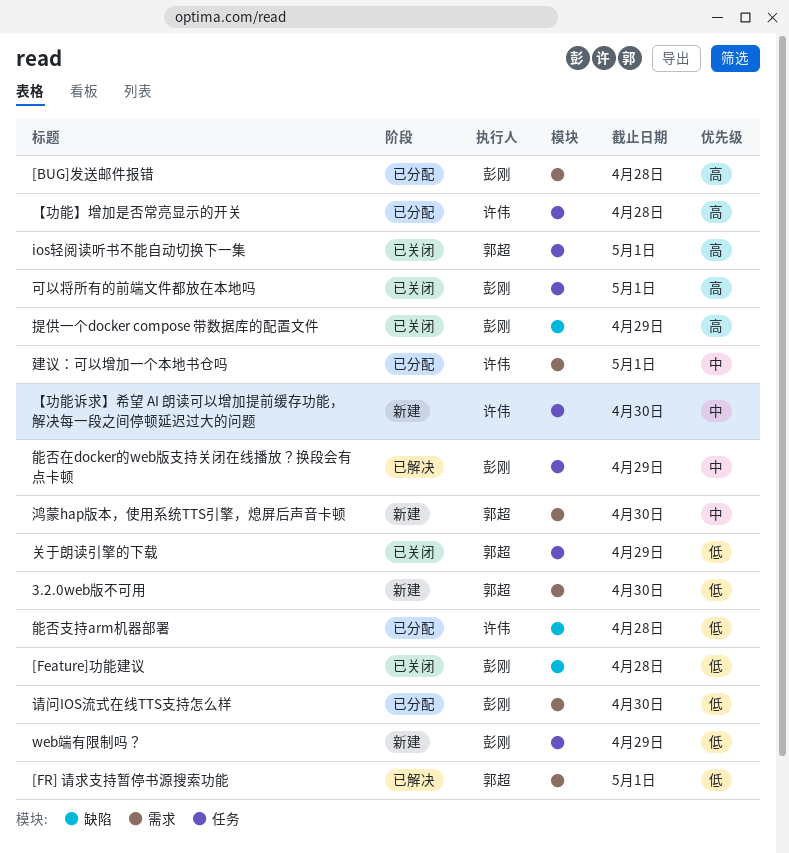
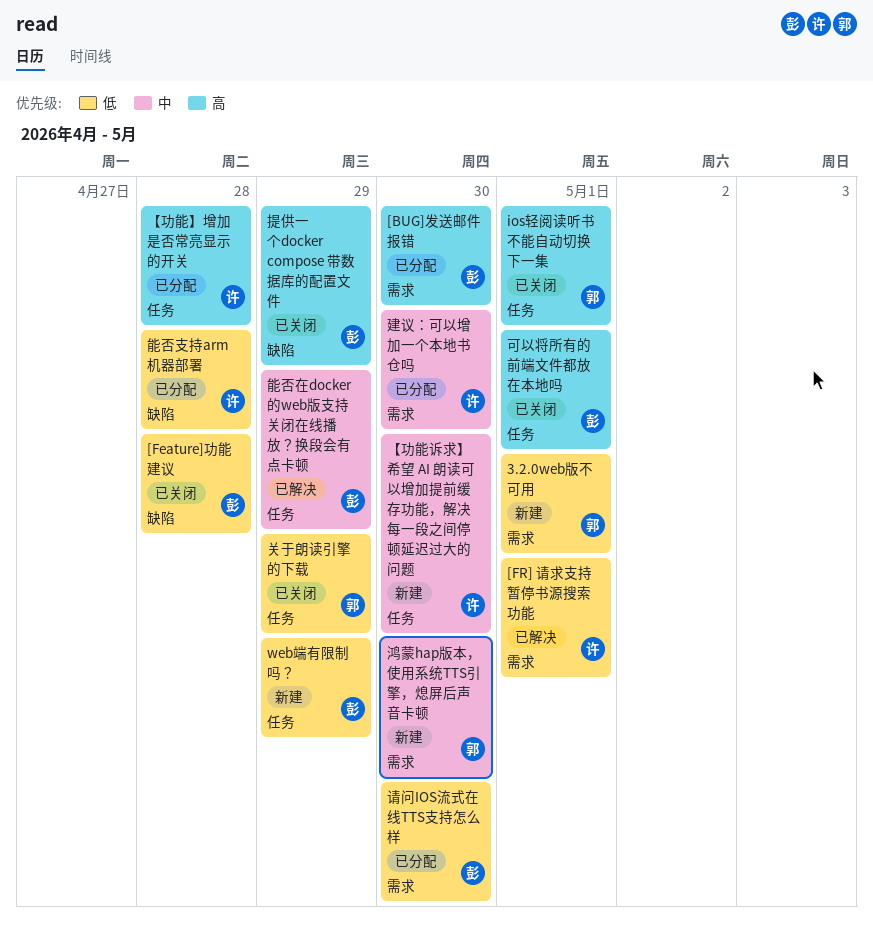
3.2.0web版不可用, due: Apr 30 -> May 1
[BUG]发送邮件报错, due: Apr 28 -> Apr 30
[FR] 请求支持暂停书源搜索功能, owner: 郭超 -> 许伟
建议：可以增加一个本地书仓吗, due: May 1 -> Apr 30

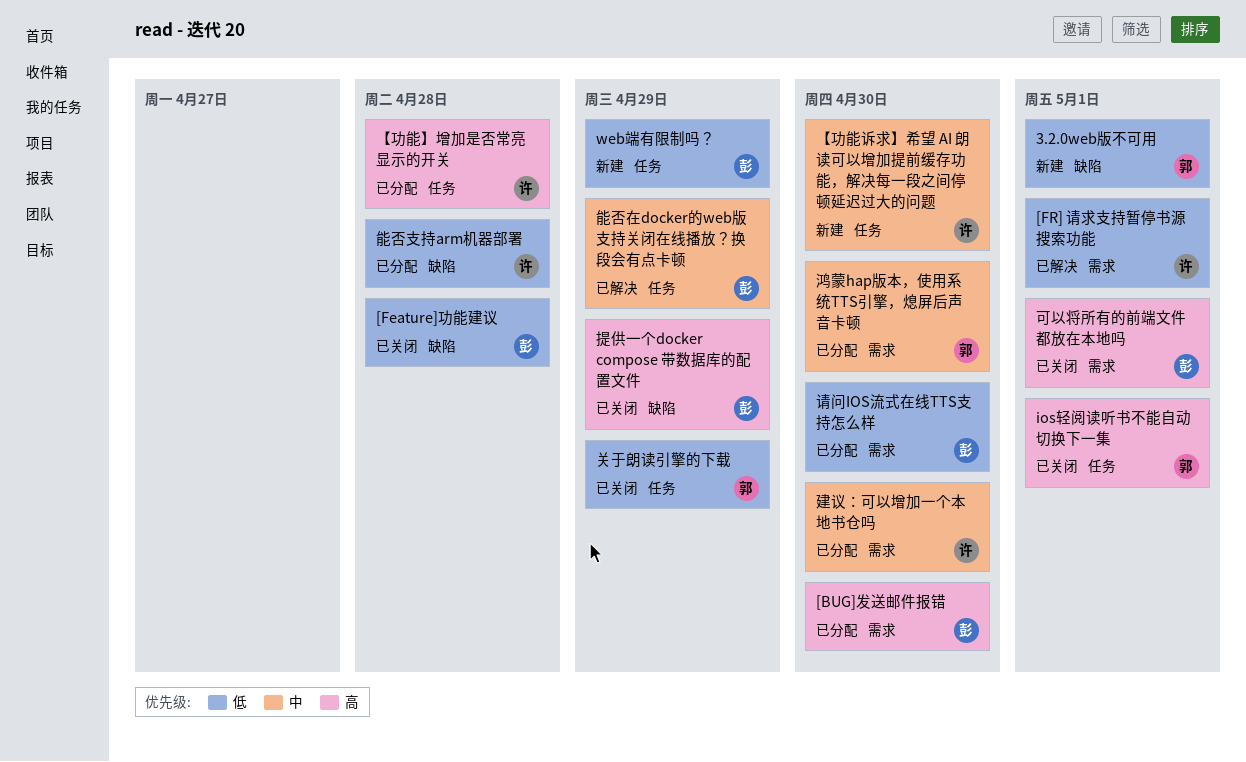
3.2.0web版不可用, label: 需求 -> 缺陷
可以将所有的前端文件都放在本地吗, label: 任务 -> 需求
鸿蒙hap版本，使用系统TTS引擎，熄屏后声音卡顿, status: 新建 -> 已分配

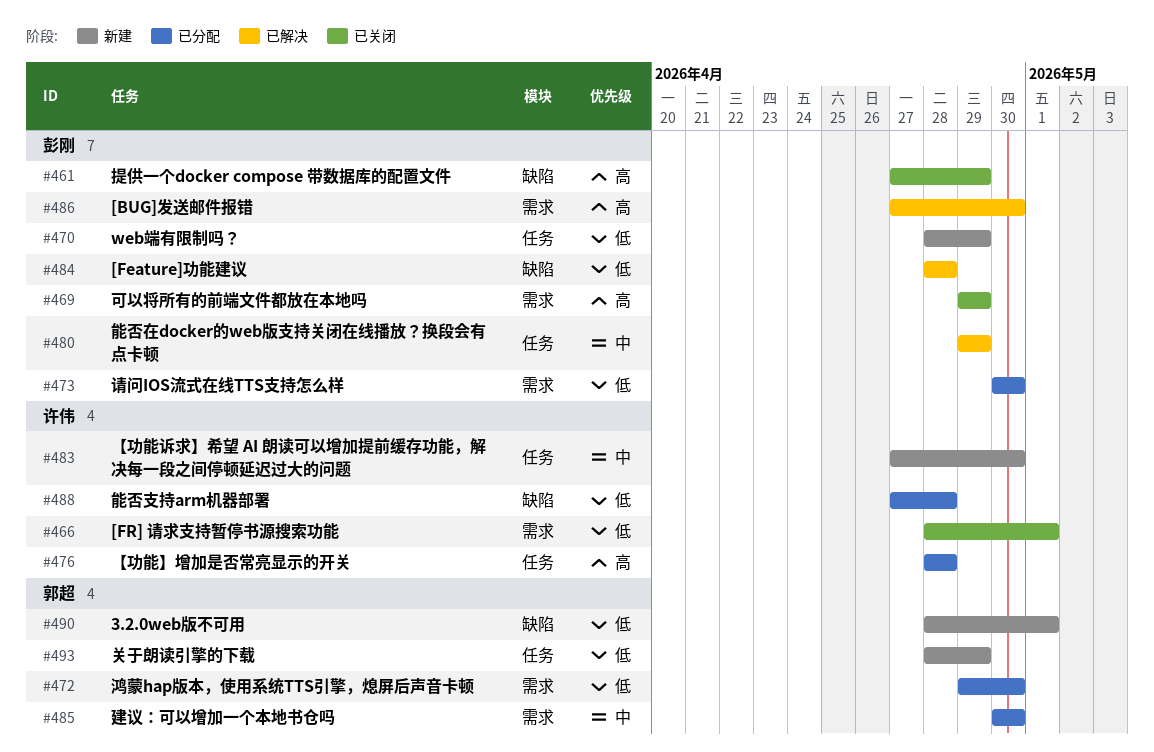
[BUG]发送邮件报错, status: 已分配 -> 已解决
[Feature]功能建议, status: 已关闭 -> 已解决
[FR] 请求支持暂停书源搜索功能, status: 已解决 -> 已关闭
ios轻阅读听书不能自动切换下一集: present -> none
关于朗读引擎的下载, status: 已关闭 -> 新建
可以将所有的前端文件都放在本地吗, due: May 1 -> Apr 29
建议：可以增加一个本地书仓吗, owner: 许伟 -> 郭超
鸿蒙hap版本，使用系统TTS引擎，熄屏后声音卡顿, priority: 中 -> 低

